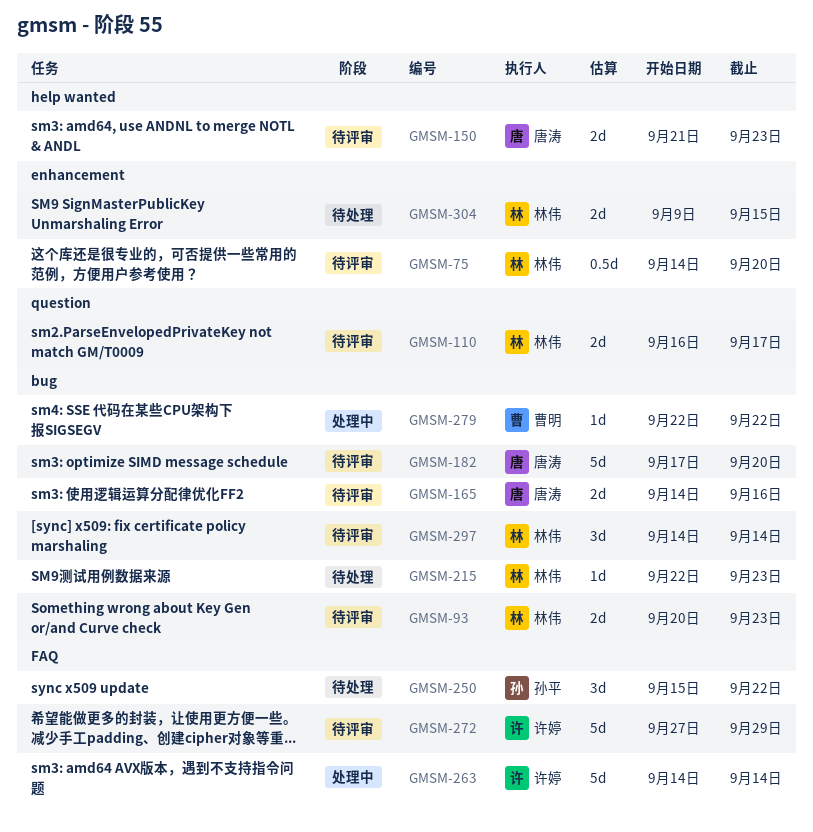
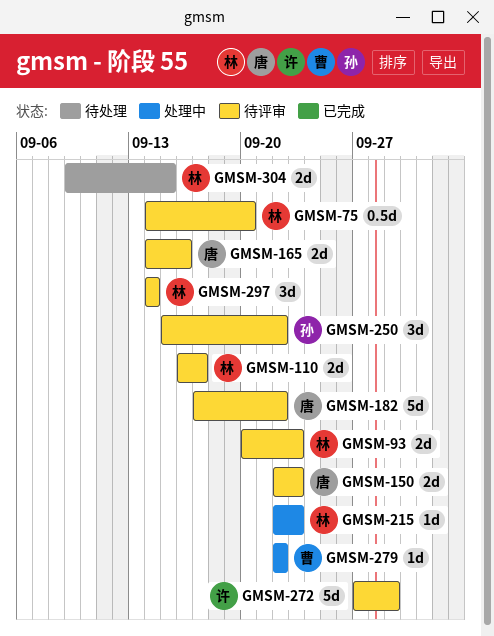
GMSM-150, start: Sep 21 -> Sep 22
GMSM-182, due: Sep 20 -> Sep 22
GMSM-215, status: 待处理 -> 处理中
GMSM-250, status: 待处理 -> 待评审
GMSM-263: present -> none

